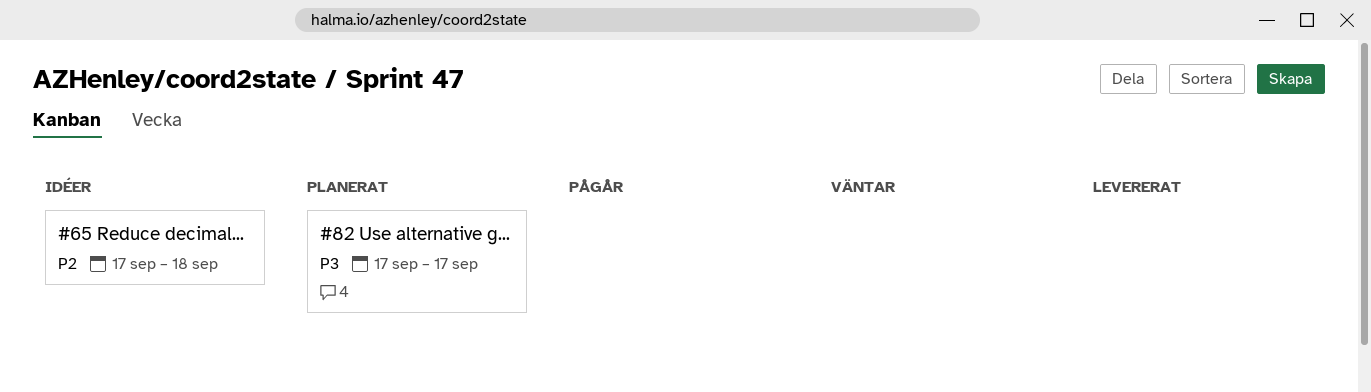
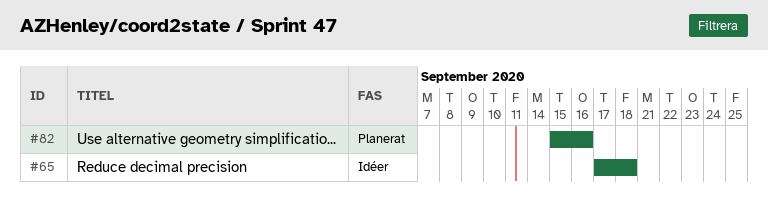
#82, start: Sep 17 -> Sep 15
#82, due: Sep 17 -> Sep 16

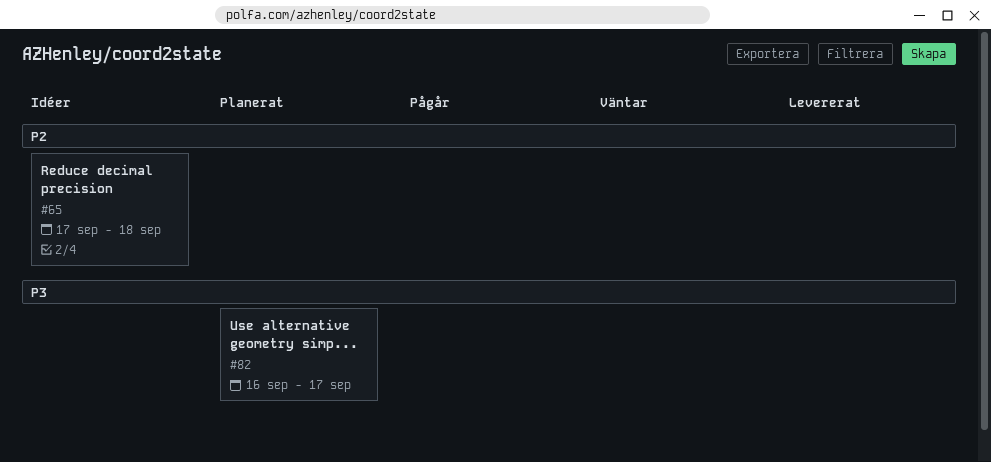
#82, start: Sep 15 -> Sep 16
#82, due: Sep 16 -> Sep 17

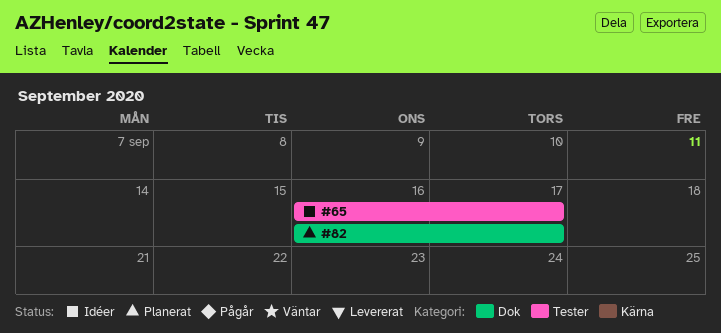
#65, start: Sep 17 -> Sep 16
#65, due: Sep 18 -> Sep 17

